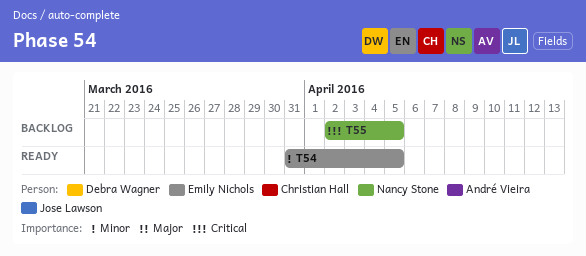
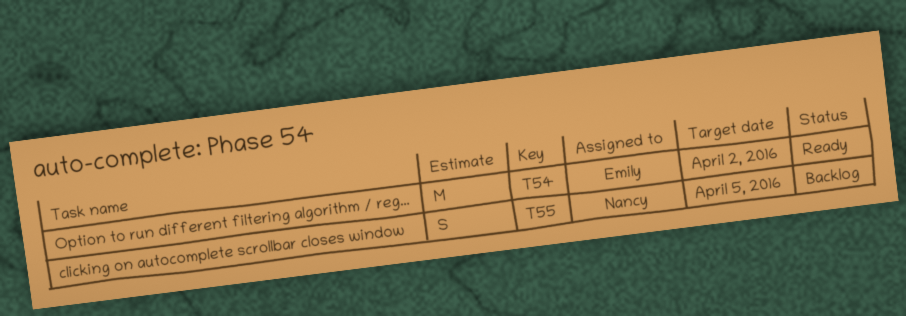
T54, due: Apr 5 -> Apr 2

